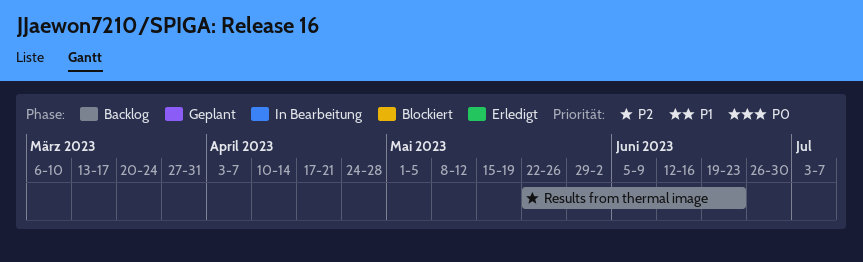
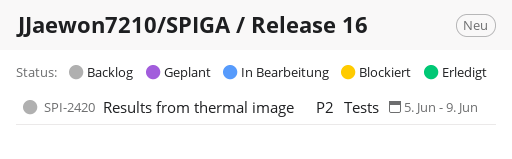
Results from thermal image, start: May 22 -> Jun 5
Results from thermal image, due: Jun 23 -> Jun 9

